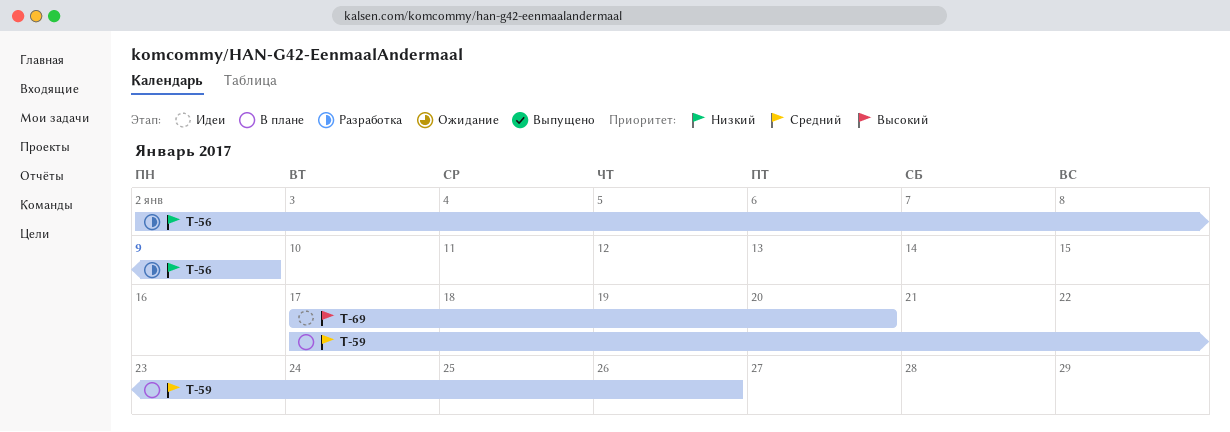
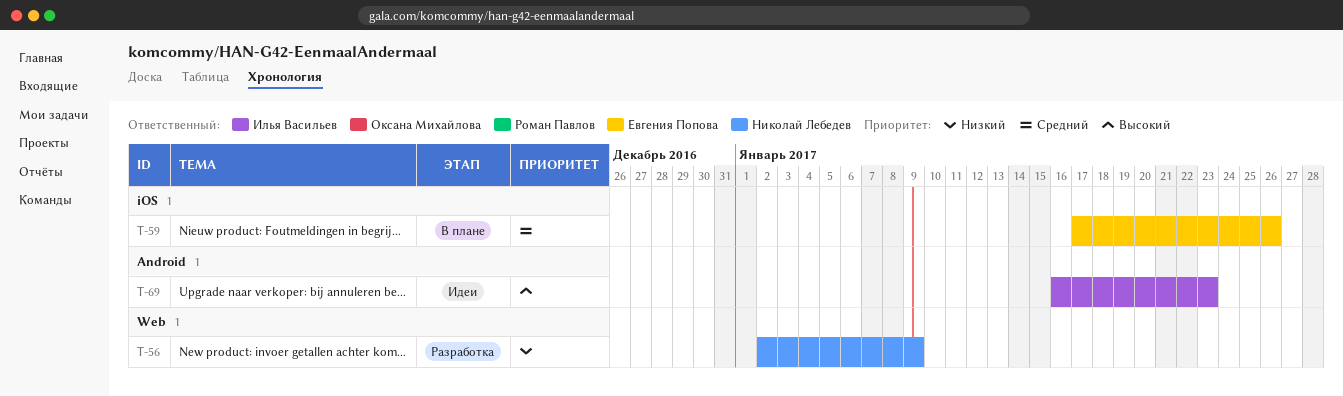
T-69, start: Jan 17 -> Jan 16
T-69, due: Jan 20 -> Jan 23

